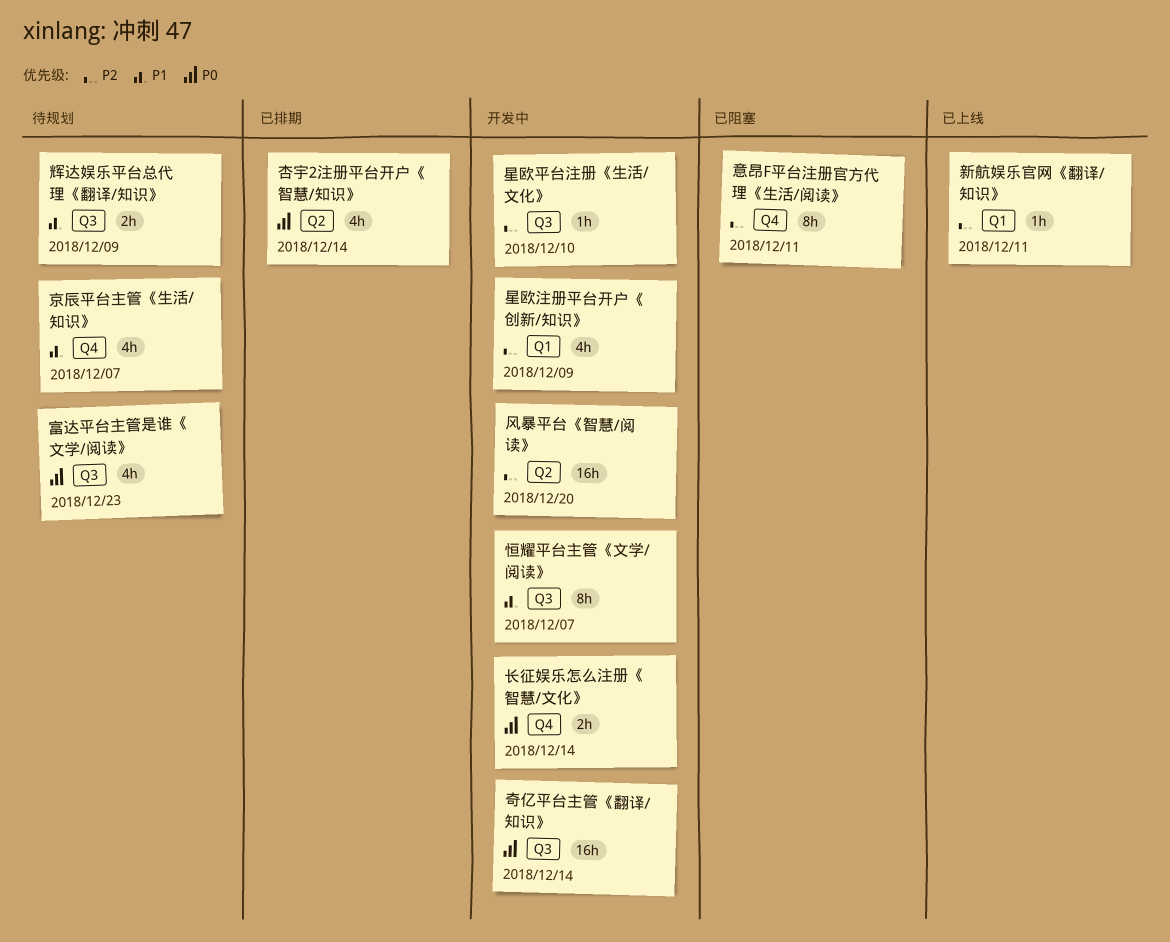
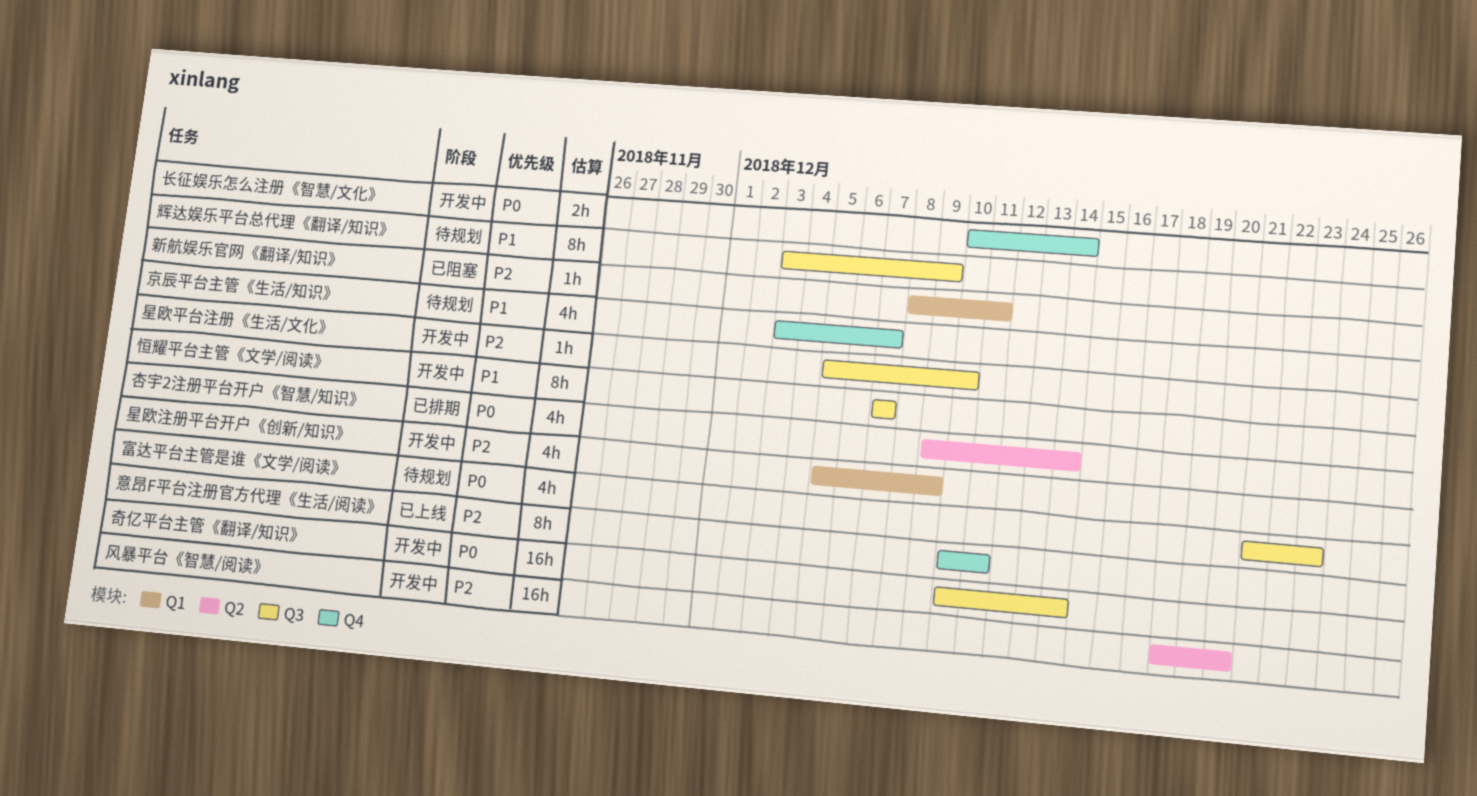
意昂F平台注册官方代理《生活/阅读》, status: 已阻塞 -> 已上线
新航娱乐官网《翻译/知识》, status: 已上线 -> 已阻塞
辉达娱乐平台总代理《翻译/知识》, estimate: 2h -> 8h

